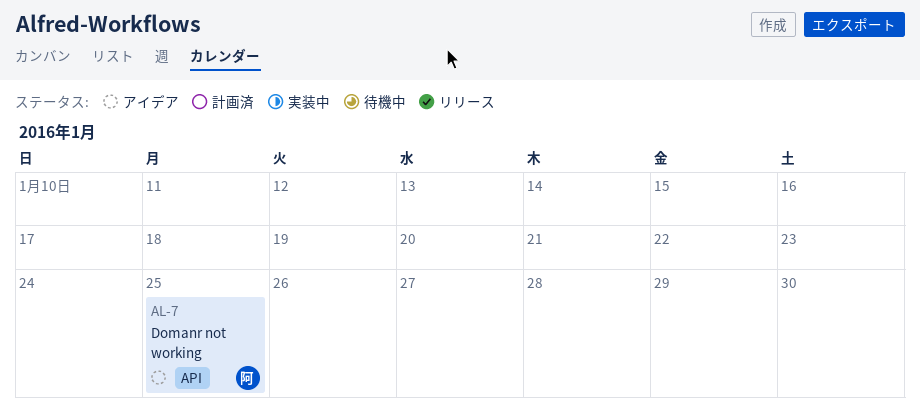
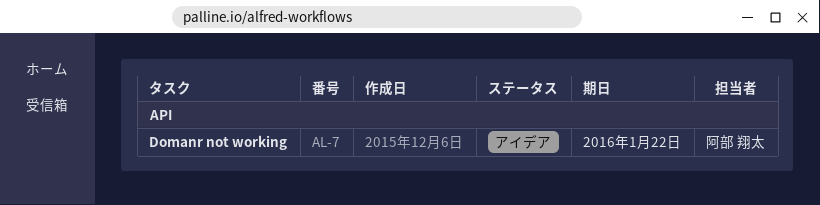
AL-7, due: Jan 25 -> Jan 22

